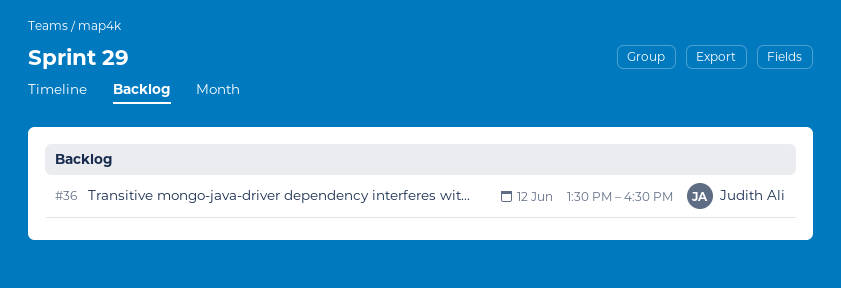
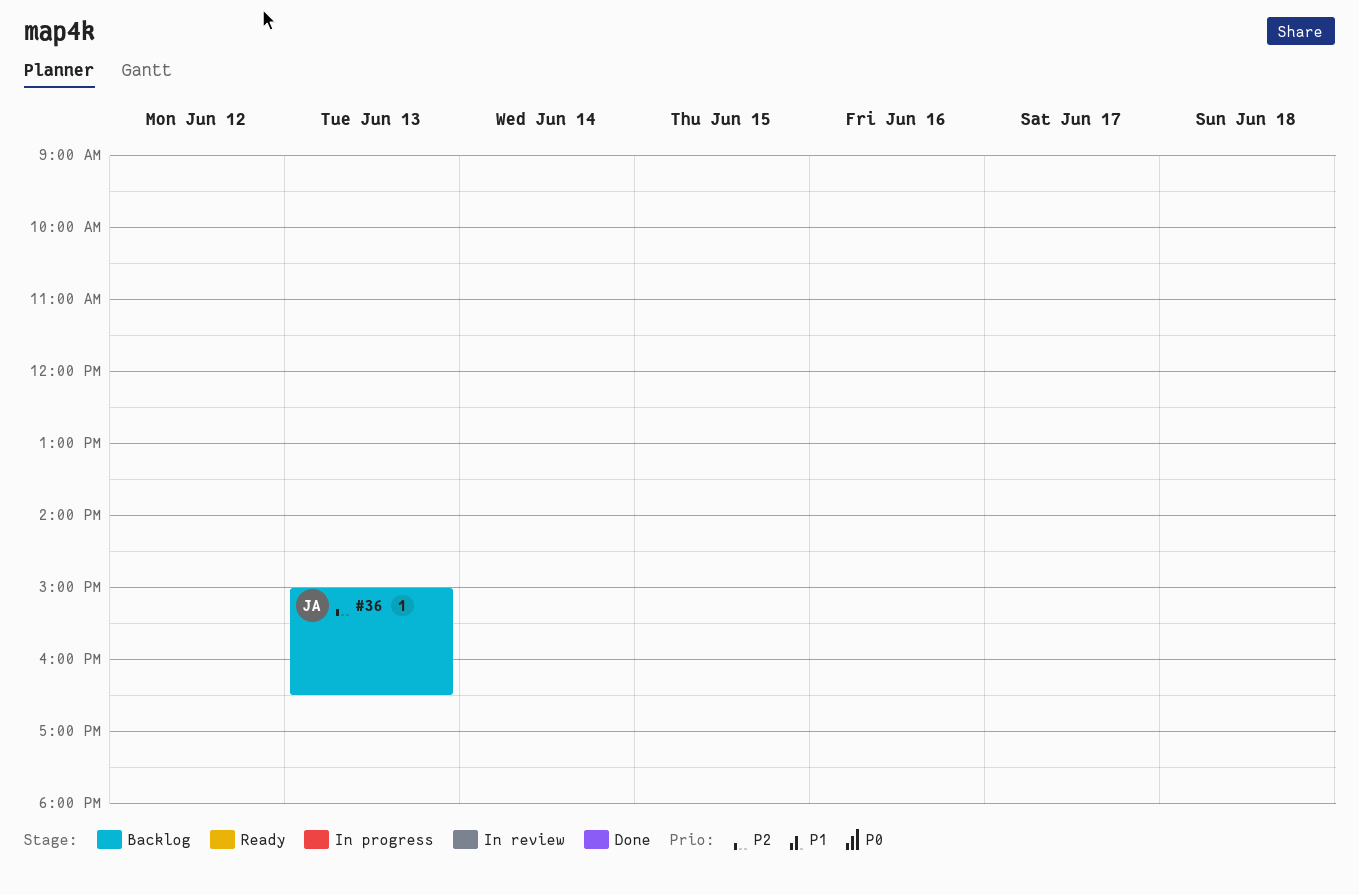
#36, day: Jun 12 -> Jun 13
#36, begins: 13:30 -> 15:00

